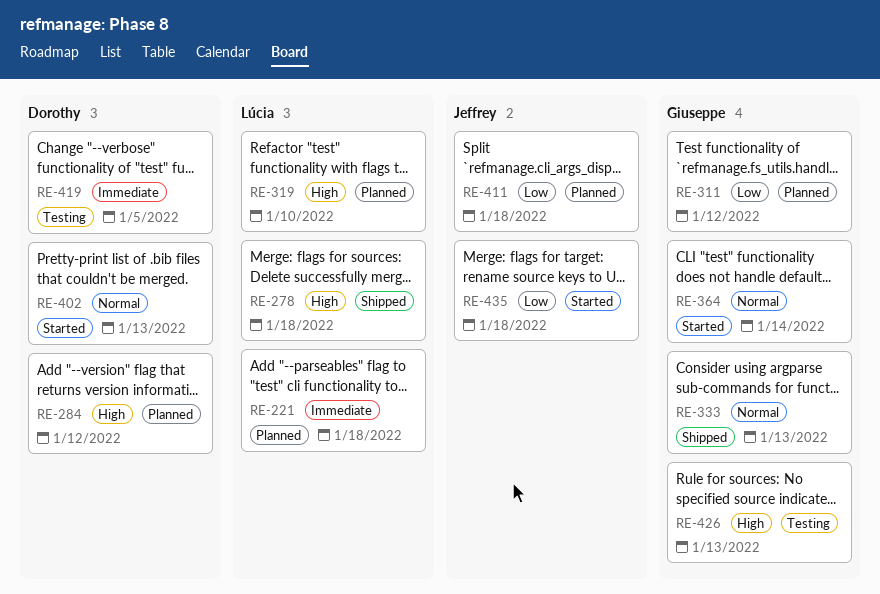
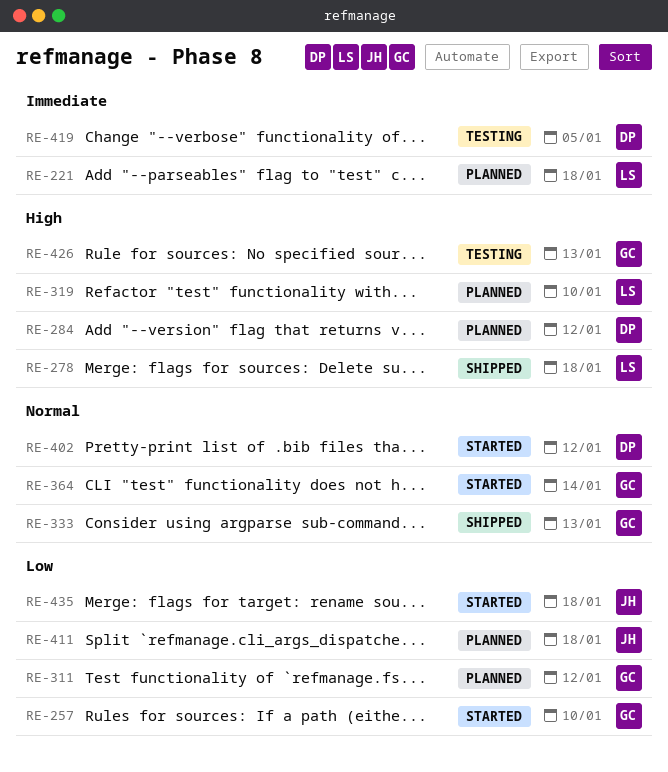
RE-257: none -> present
RE-402, due: Jan 13 -> Jan 12

